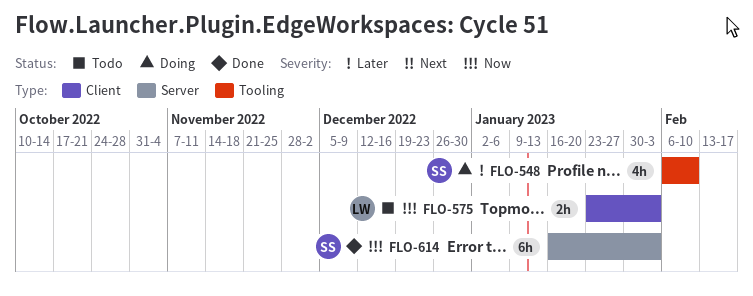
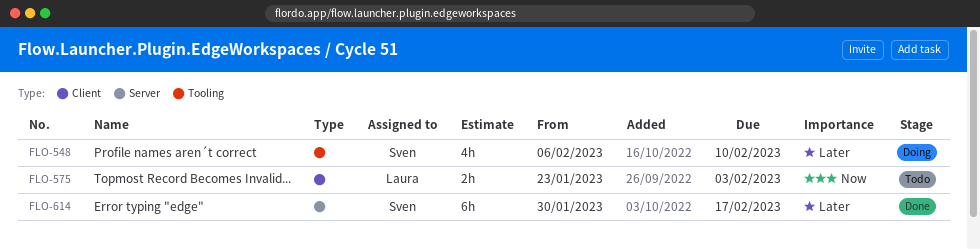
FLO-614, priority: Now -> Later
FLO-614, start: Jan 16 -> Jan 30
FLO-614, due: Feb 3 -> Feb 17

